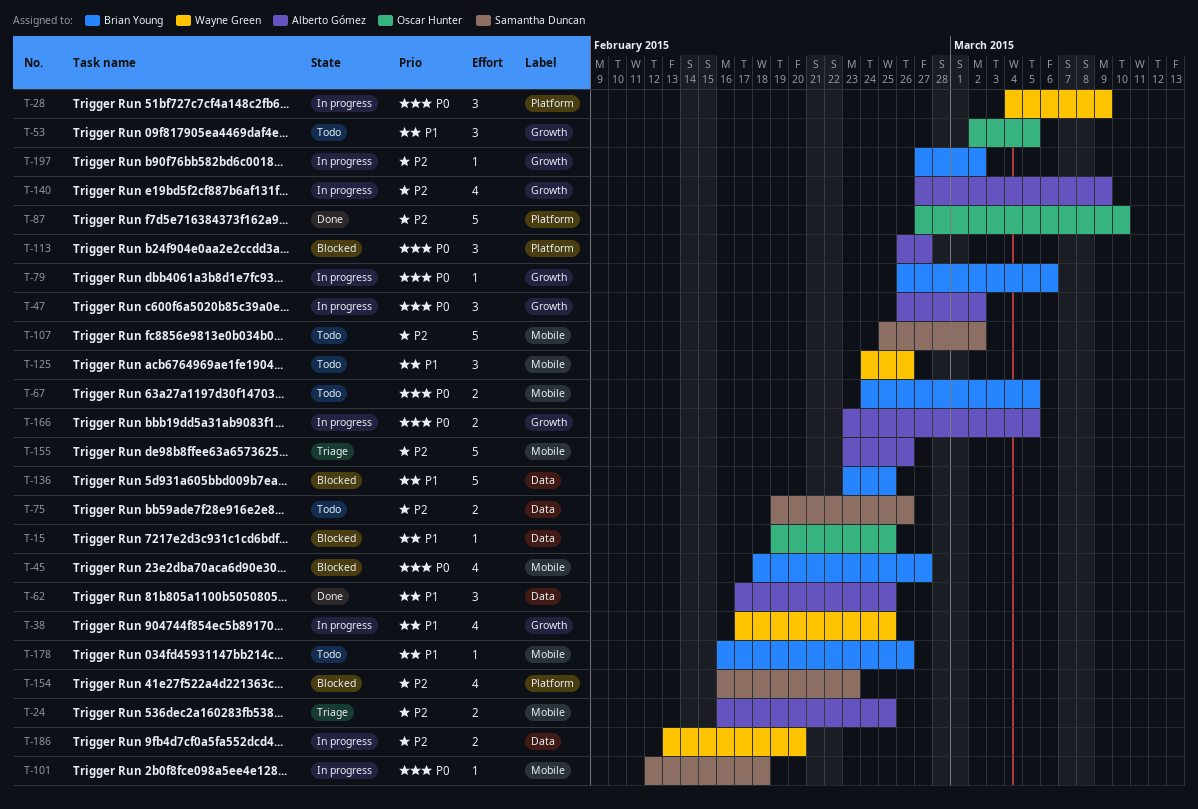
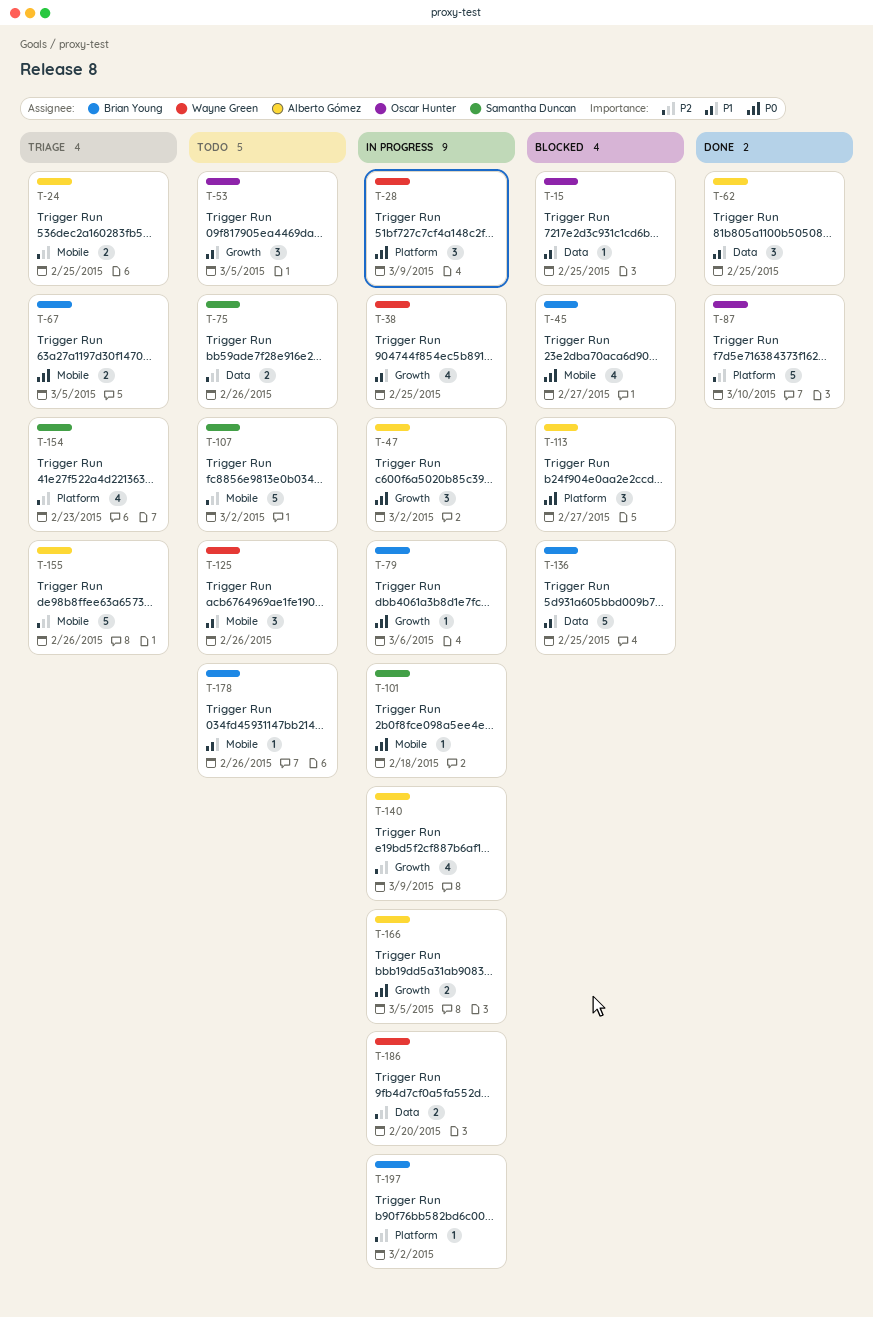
T-67, status: Todo -> Triage
T-154, status: Blocked -> Triage
T-197, label: Growth -> Platform

